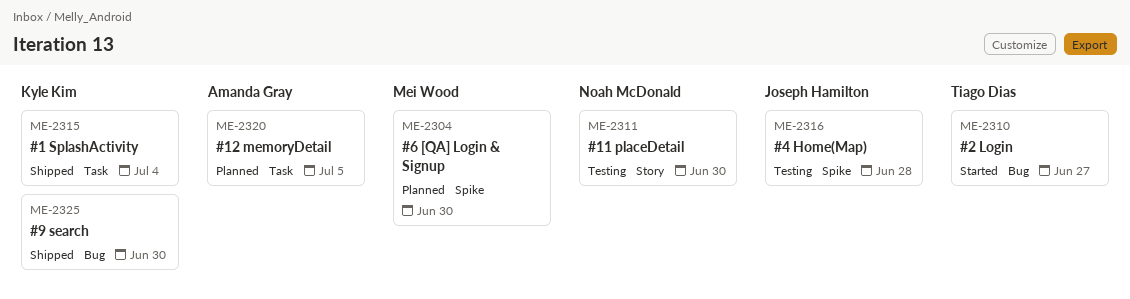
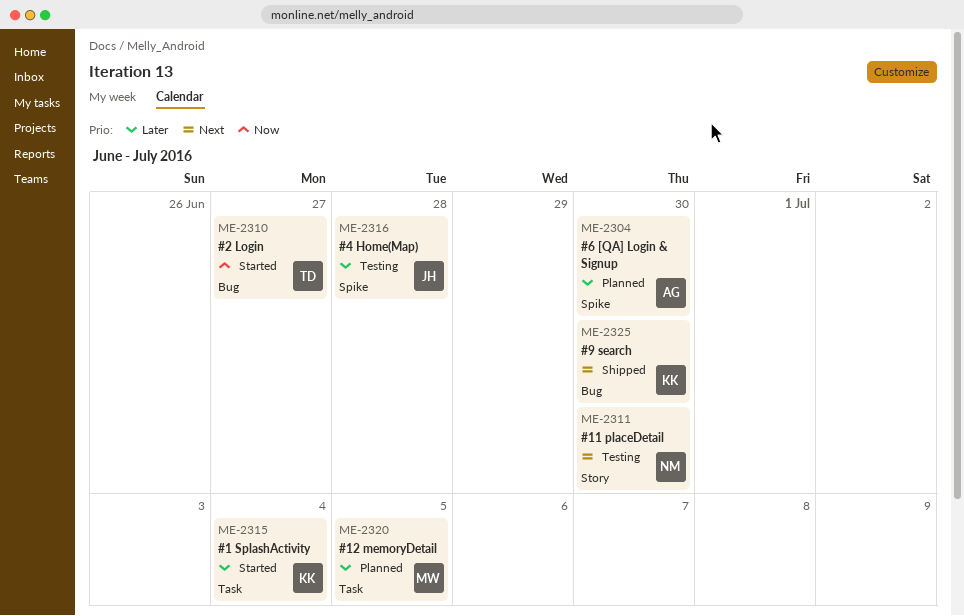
ME-2304, owner: Mei Wood -> Amanda Gray
ME-2315, status: Shipped -> Started
ME-2320, owner: Amanda Gray -> Mei Wood

